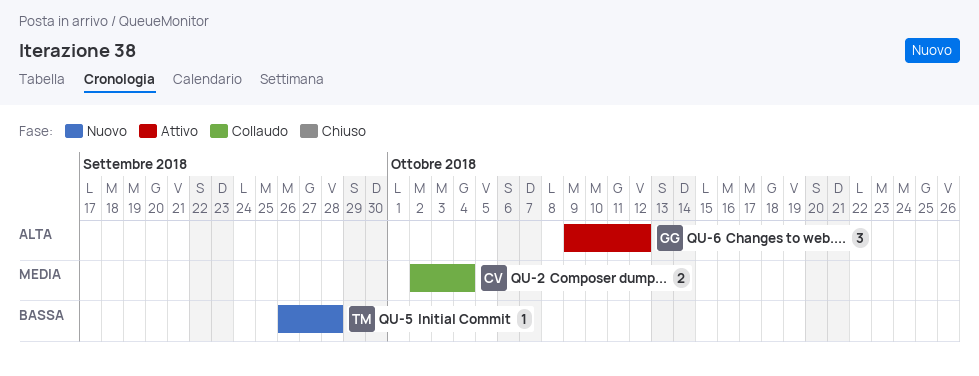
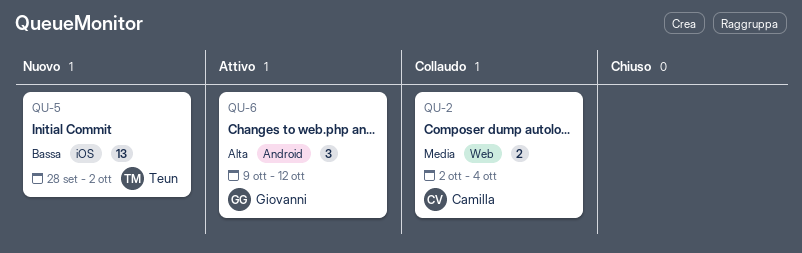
QU-5, estimate: 1 -> 13
QU-5, start: Sep 26 -> Sep 28
QU-5, due: Sep 28 -> Oct 2

